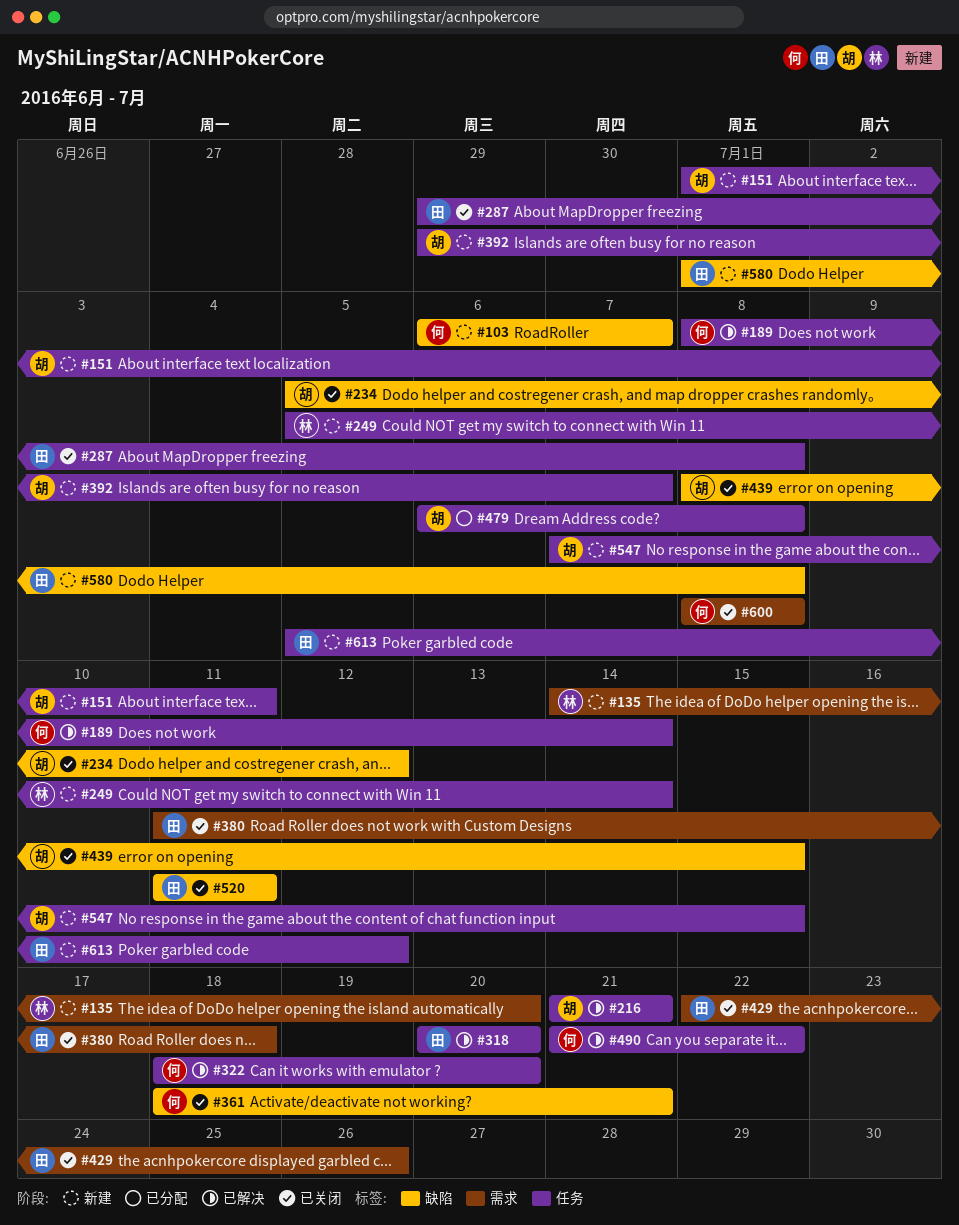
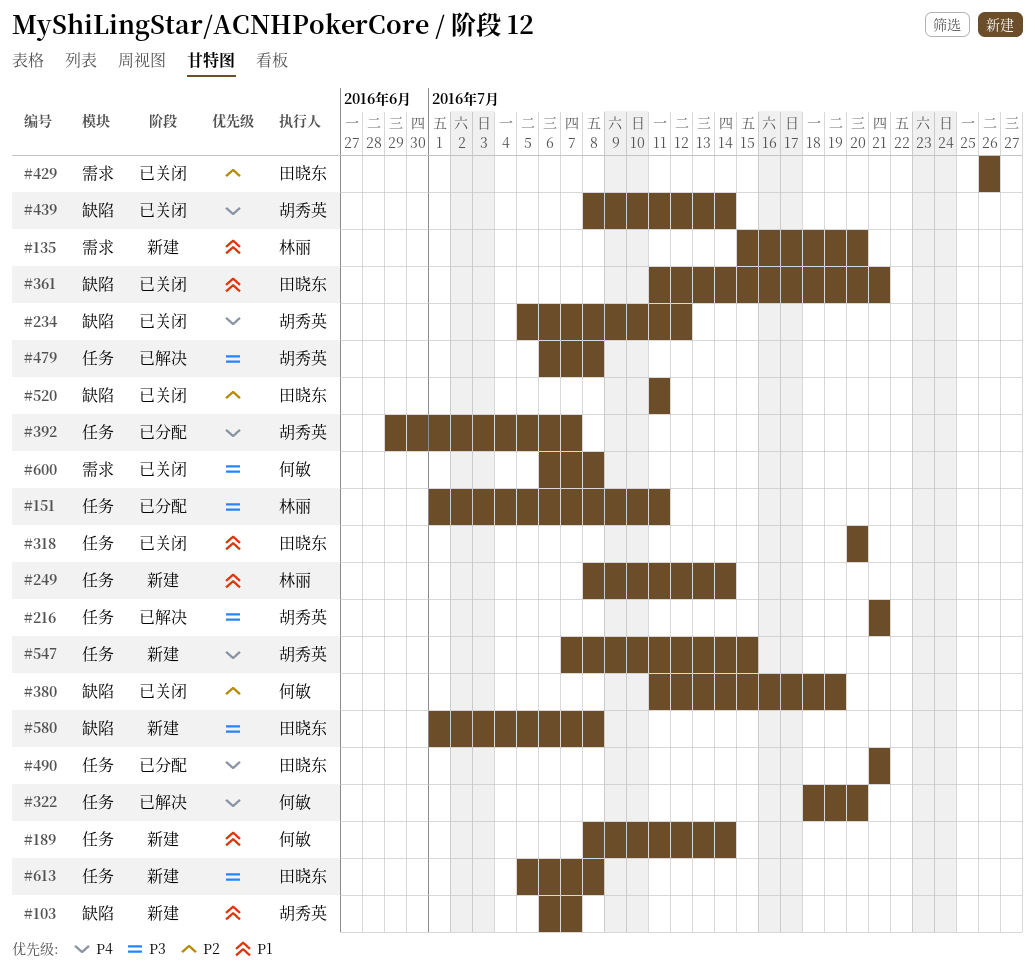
#103, owner: 何敏 -> 胡秀英
#135, start: Jul 14 -> Jul 15
#151, status: 新建 -> 已分配
#151, owner: 胡秀英 -> 林丽
#189, status: 已解决 -> 新建
#249, start: Jul 5 -> Jul 8
#287: present -> none
#318, status: 已解决 -> 已关闭
#361, owner: 何敏 -> 田晓东
#361, start: Jul 18 -> Jul 11
#380, owner: 田晓东 -> 何敏
#380, label: 需求 -> 缺陷
#380, due: Jul 18 -> Jul 19
#392, status: 新建 -> 已分配
#429, start: Jul 22 -> Jul 26
#439, due: Jul 15 -> Jul 14
#479, status: 已分配 -> 已解决
#490, status: 已解决 -> 已分配
#490, owner: 何敏 -> 田晓东
#490, due: Jul 22 -> Jul 21
#600, start: Jul 8 -> Jul 6
#613, due: Jul 12 -> Jul 8

